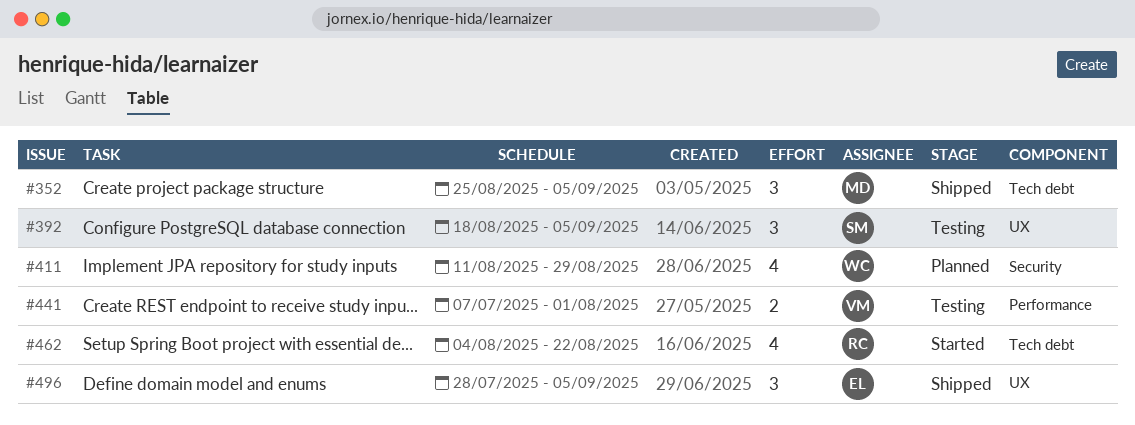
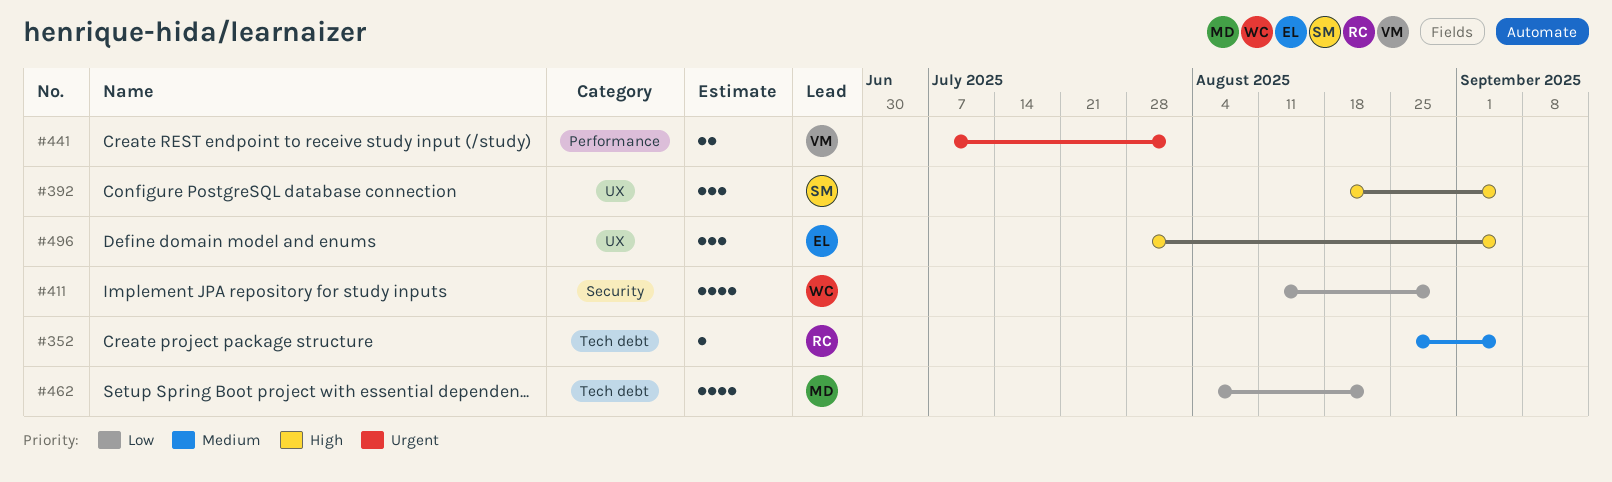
#352, owner: MD -> RC
#352, estimate: 3 -> 1
#462, owner: RC -> MD

